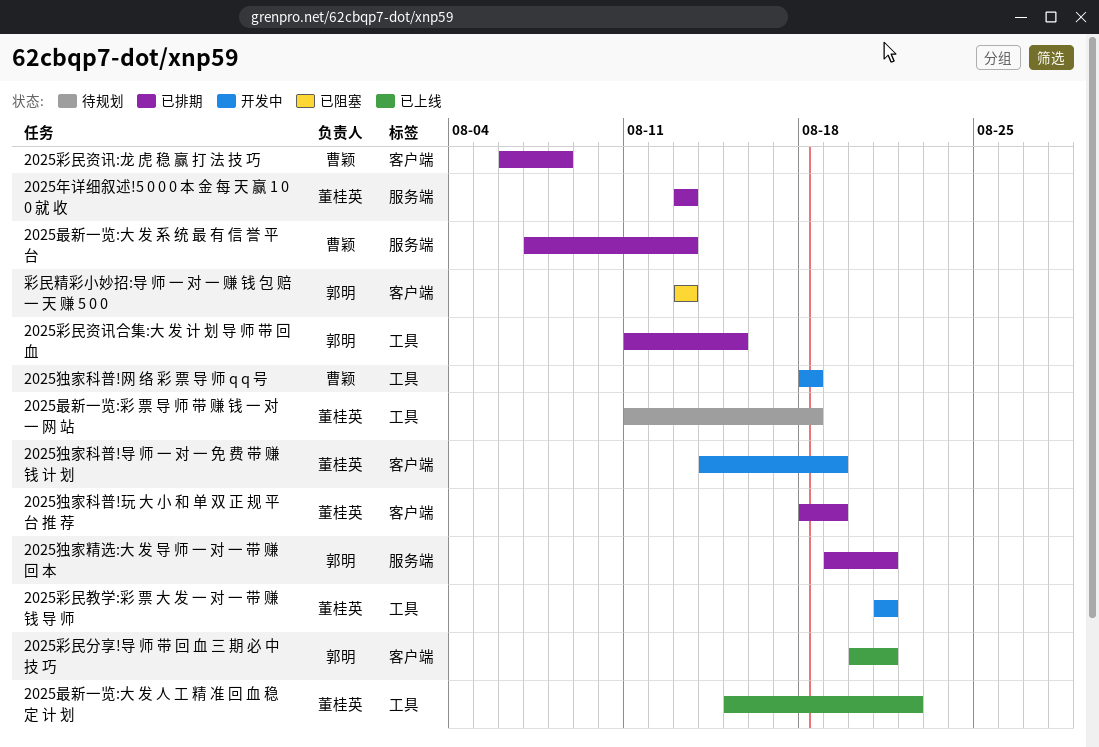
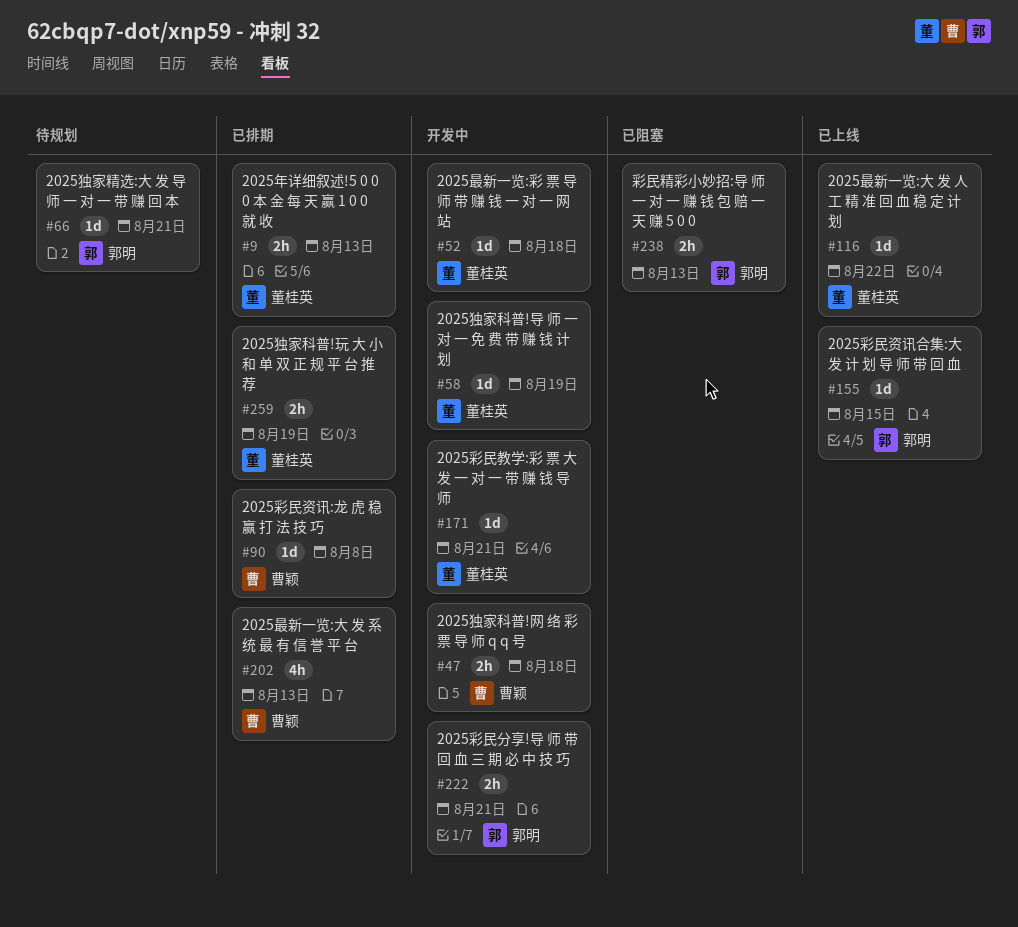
2025彩民分享!导 师 带 回 血 三 期 必 中 技 巧, status: 已上线 -> 开发中
2025彩民资讯合集:大 发 计 划 导 师 带 回 血, status: 已排期 -> 已上线
2025最新一览:彩 票 导 师 带 赚 钱 一 对 一 网 站, status: 待规划 -> 开发中
2025独家精选:大 发 导 师 一 对 一 带 赚 回 本, status: 已排期 -> 待规划

